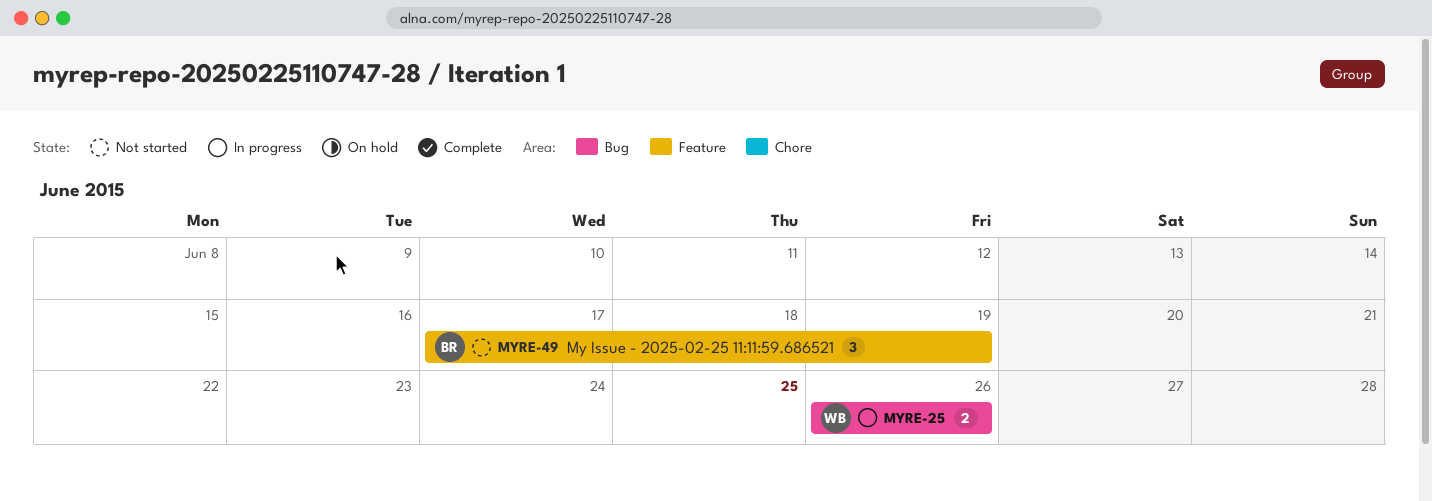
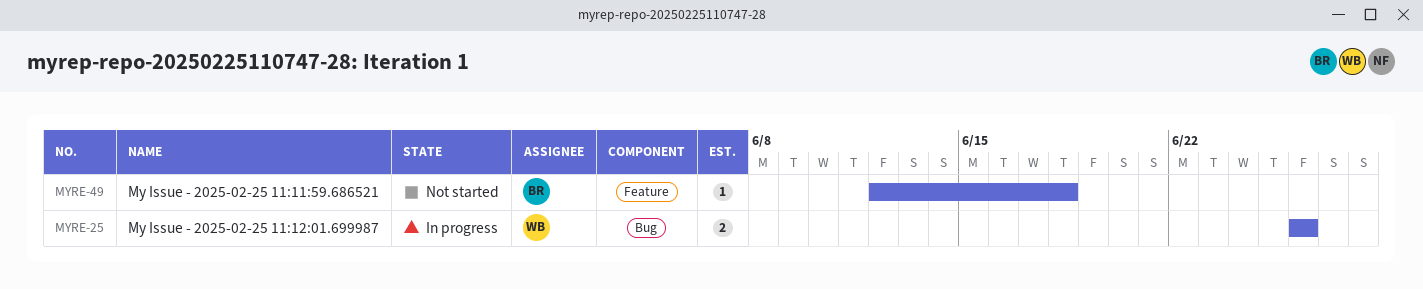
MYRE-49, estimate: 3 -> 1
MYRE-49, start: Jun 17 -> Jun 12
MYRE-49, due: Jun 19 -> Jun 18

